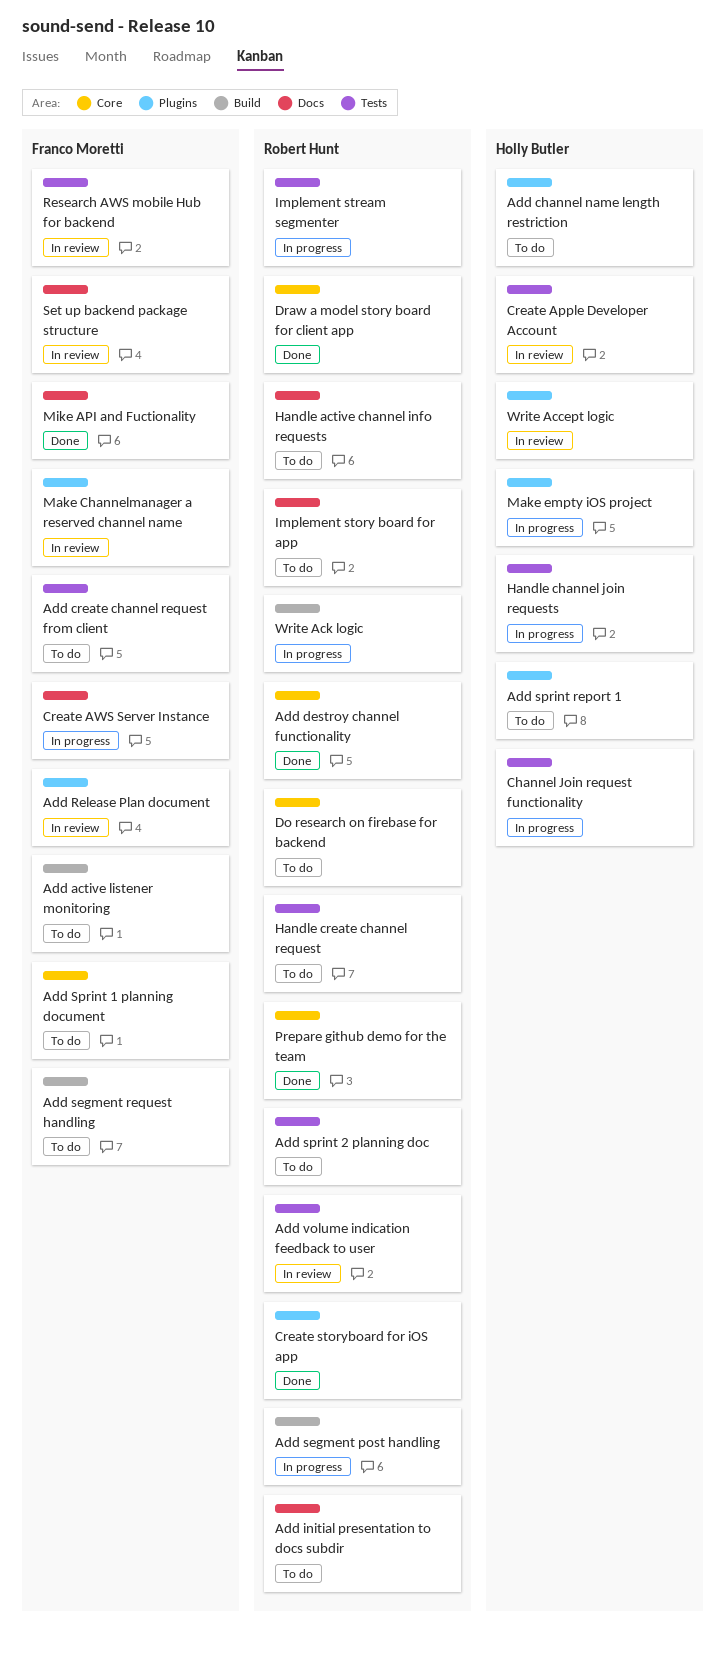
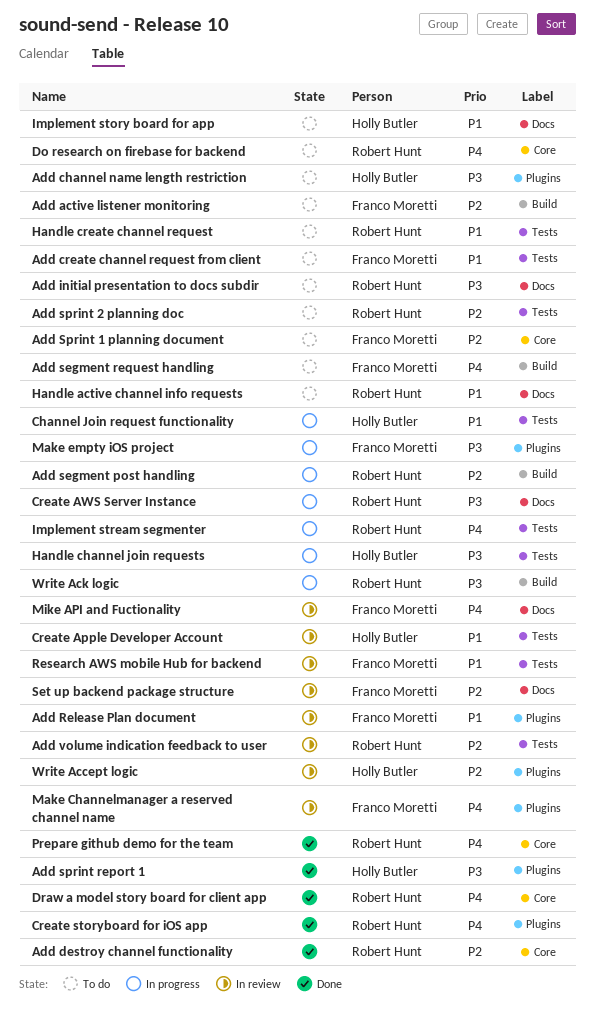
Add sprint report 1, status: To do -> Done
Create AWS Server Instance, owner: Franco Moretti -> Robert Hunt
Implement story board for app, owner: Robert Hunt -> Holly Butler
Make empty iOS project, owner: Holly Butler -> Franco Moretti
Mike API and Fuctionality, status: Done -> In review

